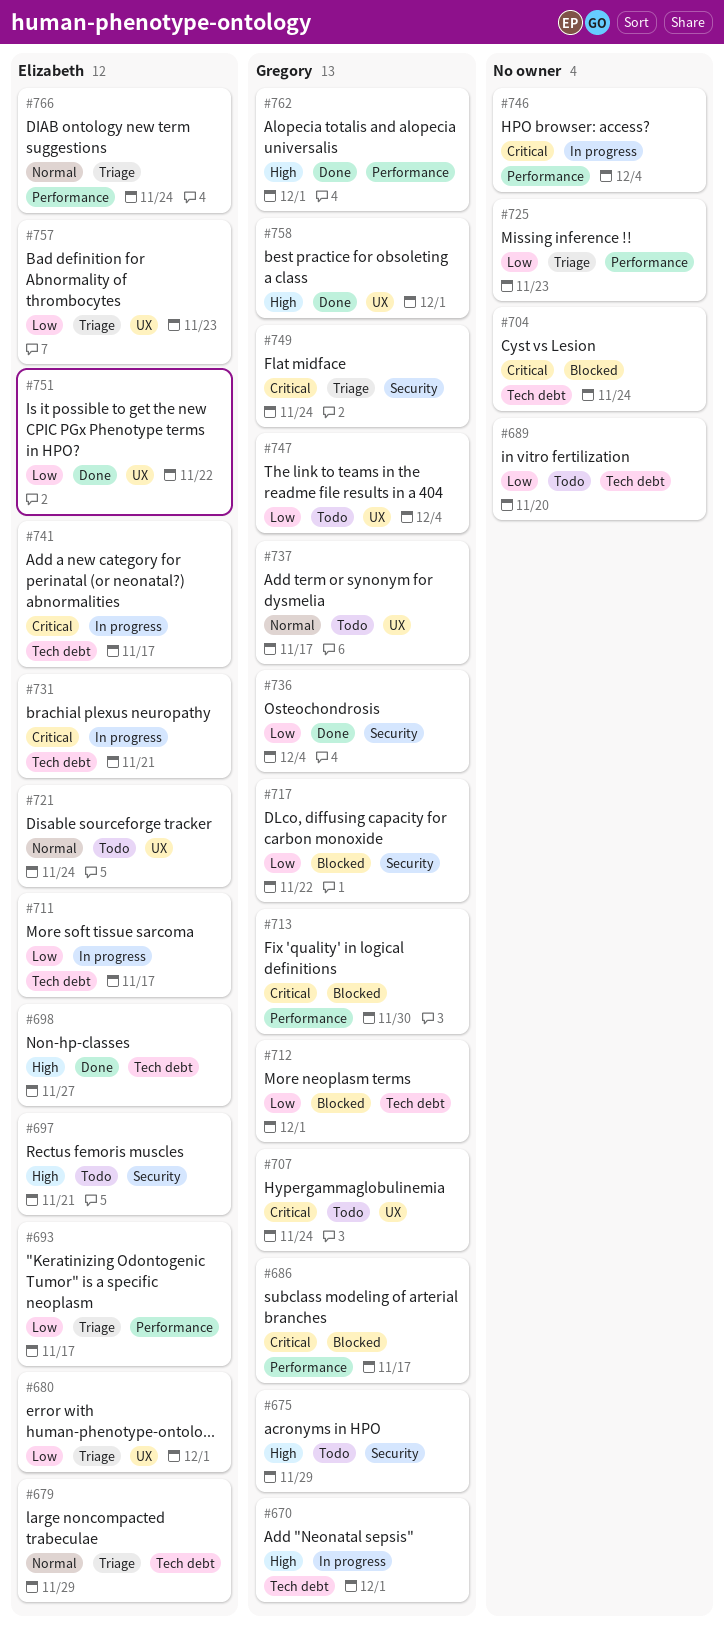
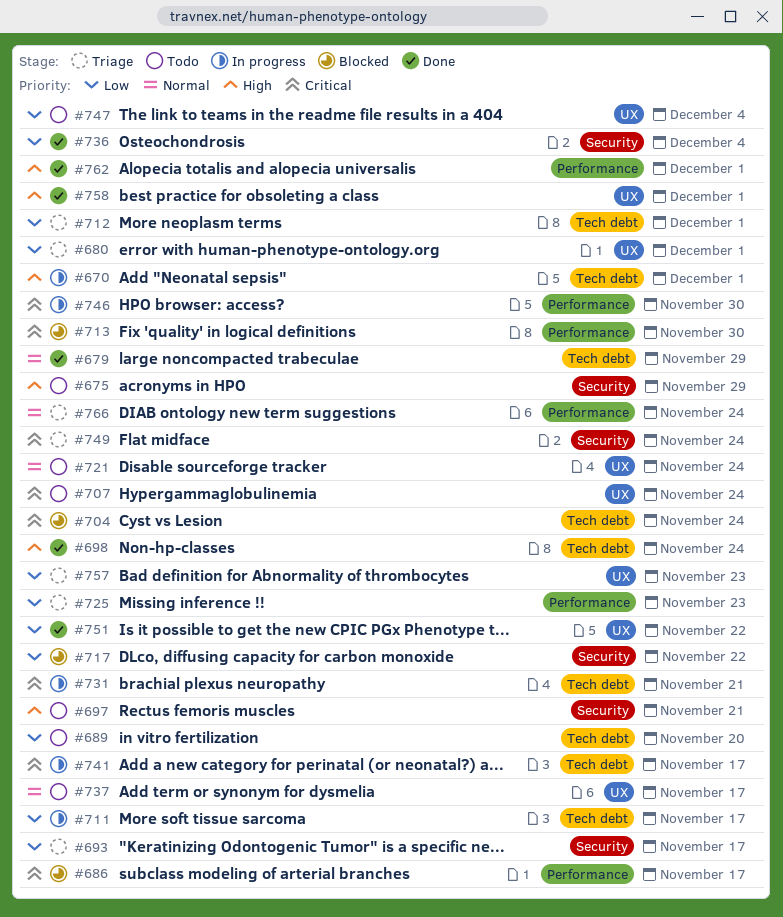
#679, status: Triage -> Done
#693, label: Performance -> Security
#698, due: Nov 27 -> Nov 24
#712, status: Blocked -> Triage
#746, due: Dec 4 -> Nov 30

